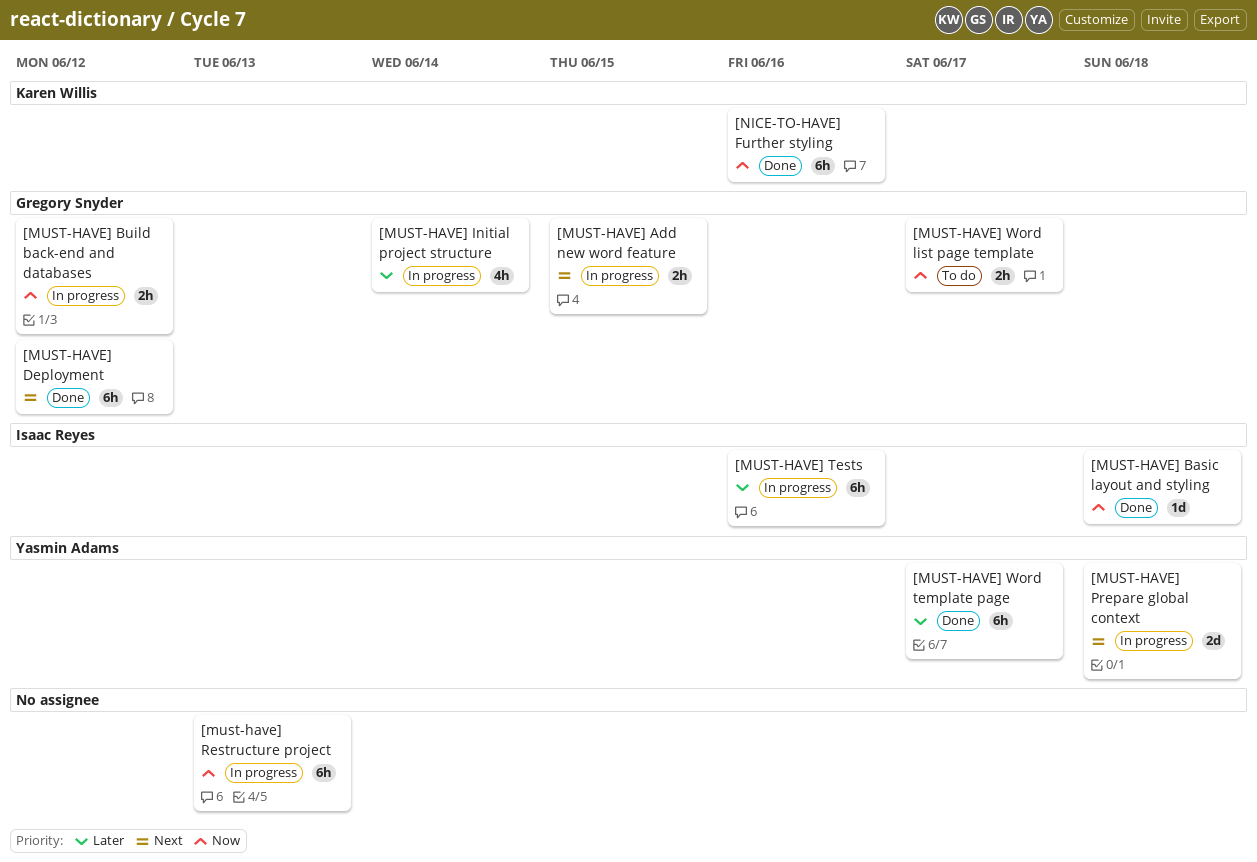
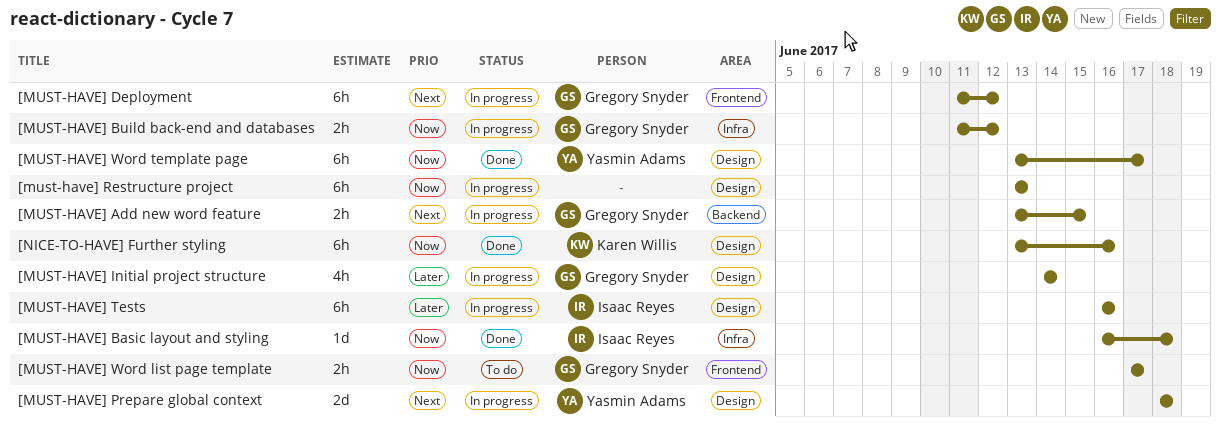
[MUST-HAVE] Deployment, status: Done -> In progress
[MUST-HAVE] Word template page, priority: Later -> Now

